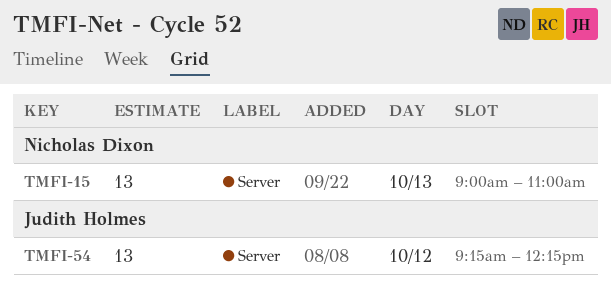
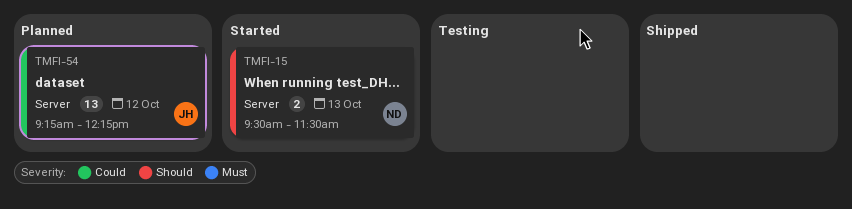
TMFI-15, estimate: 13 -> 2
TMFI-15, begins: 09:00 -> 09:30
TMFI-15, ends: 11:00 -> 11:30

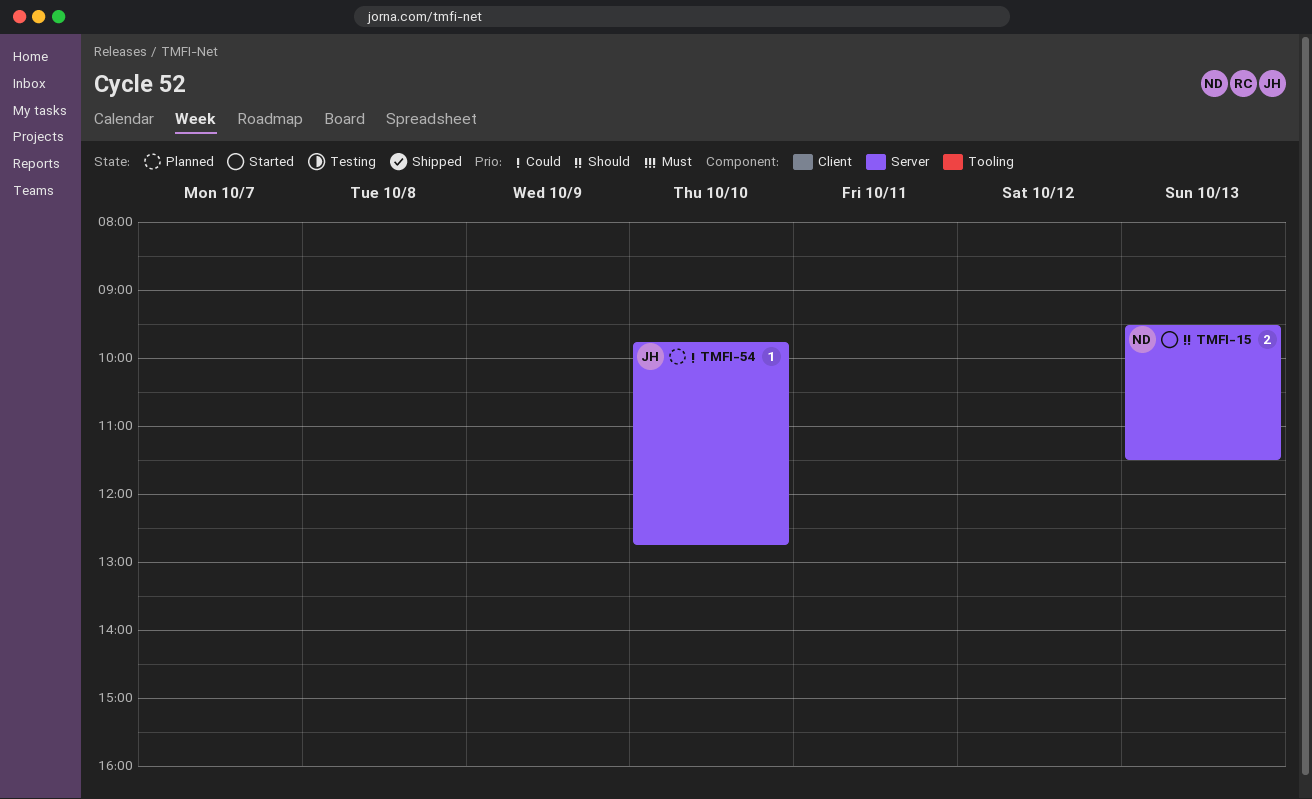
TMFI-54, estimate: 13 -> 1
TMFI-54, day: Oct 12 -> Oct 10
TMFI-54, begins: 09:15 -> 09:45
TMFI-54, ends: 12:15 -> 12:45

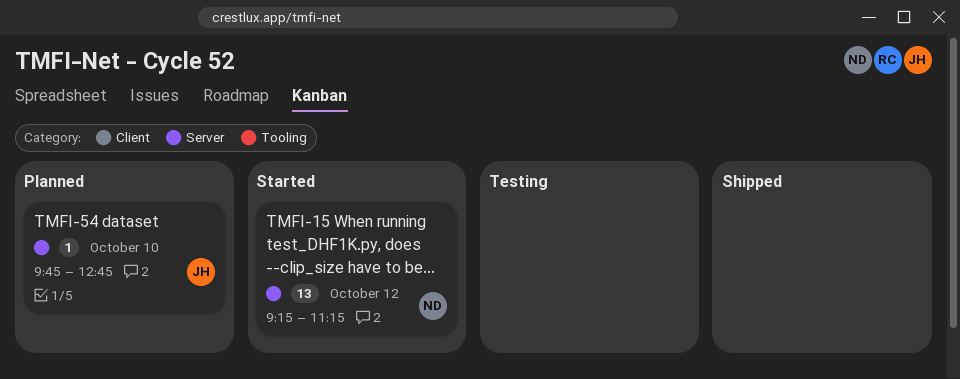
TMFI-15, estimate: 2 -> 13
TMFI-15, day: Oct 13 -> Oct 12
TMFI-15, begins: 09:30 -> 09:15
TMFI-15, ends: 11:30 -> 11:15

